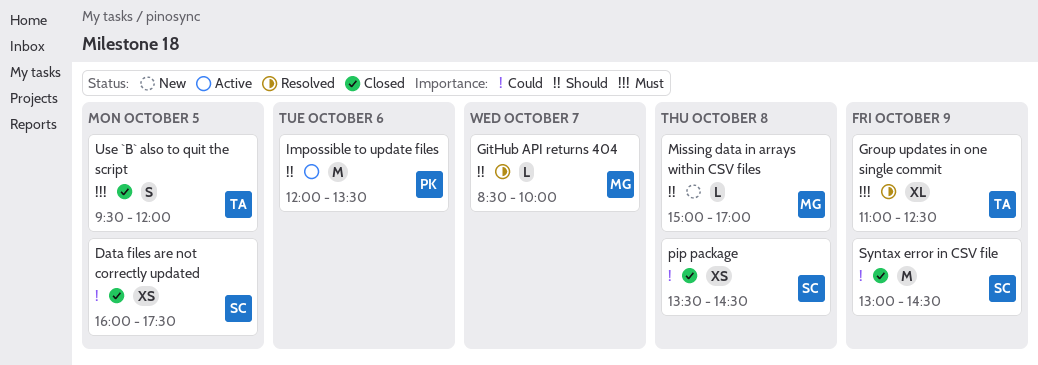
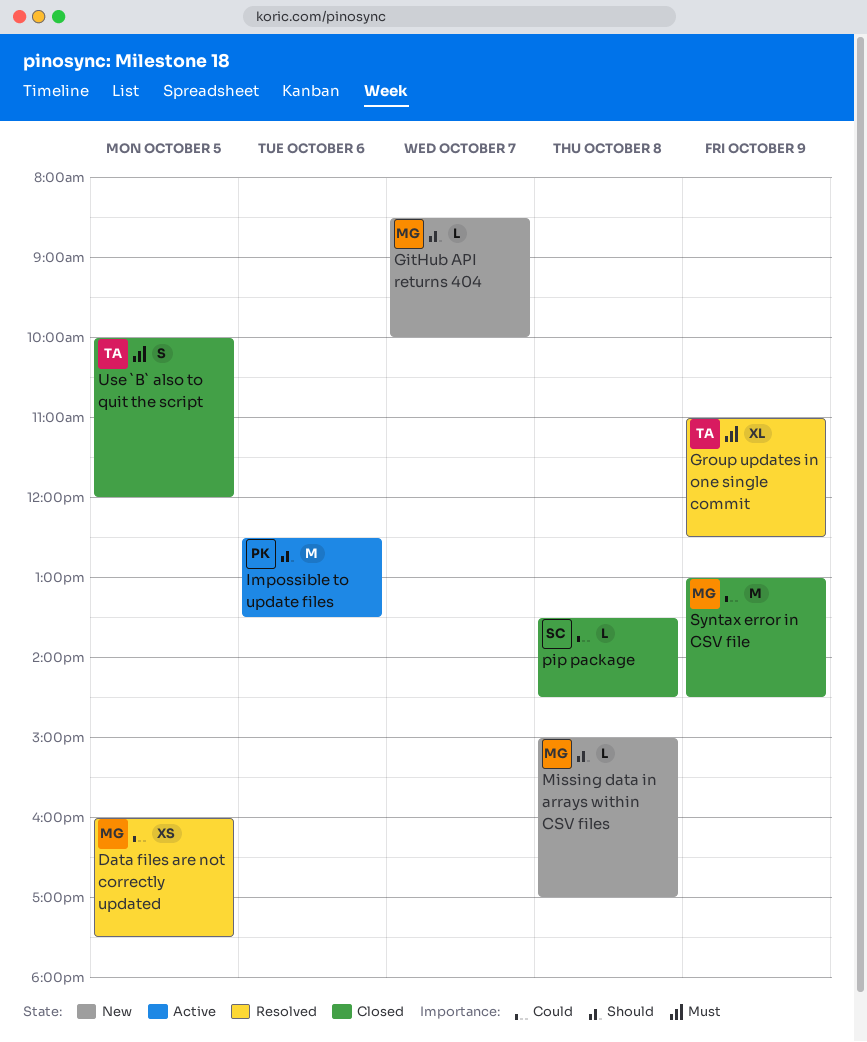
Data files are not correctly updated, status: Closed -> Resolved
Data files are not correctly updated, owner: SC -> MG
GitHub API returns 404, status: Resolved -> New
Impossible to update files, begins: 12:00 -> 12:30
pip package, estimate: XS -> L
Syntax error in CSV file, owner: SC -> MG
Use `B` also to quit the script, begins: 09:30 -> 10:00

